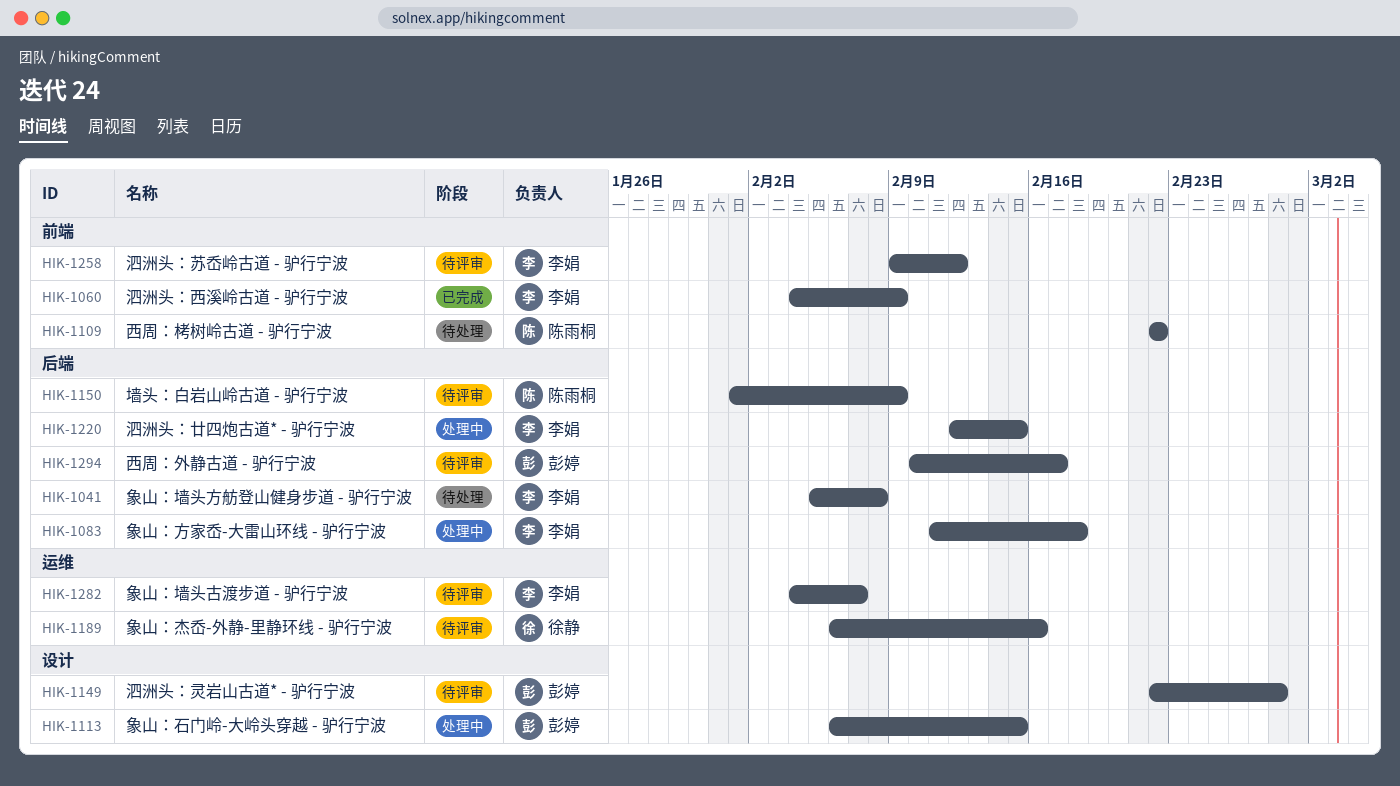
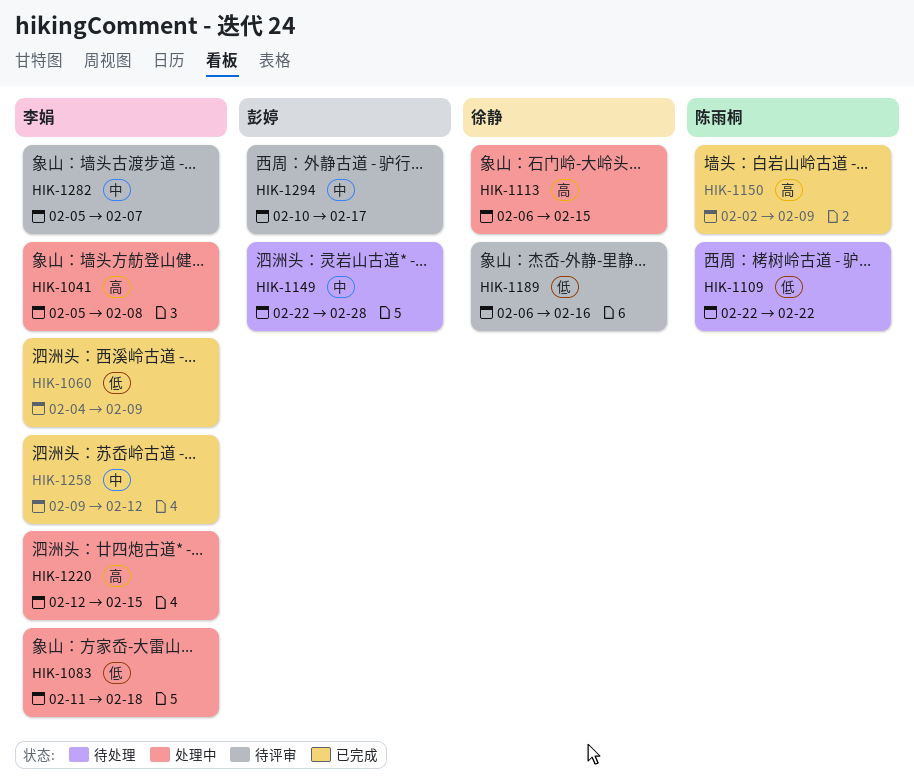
HIK-1041, status: 待处理 -> 处理中
HIK-1113, owner: 彭婷 -> 徐静
HIK-1149, status: 待评审 -> 待处理
HIK-1150, status: 待评审 -> 已完成
HIK-1150, start: Feb 1 -> Feb 2
HIK-1258, status: 待评审 -> 已完成
HIK-1282, start: Feb 4 -> Feb 5

